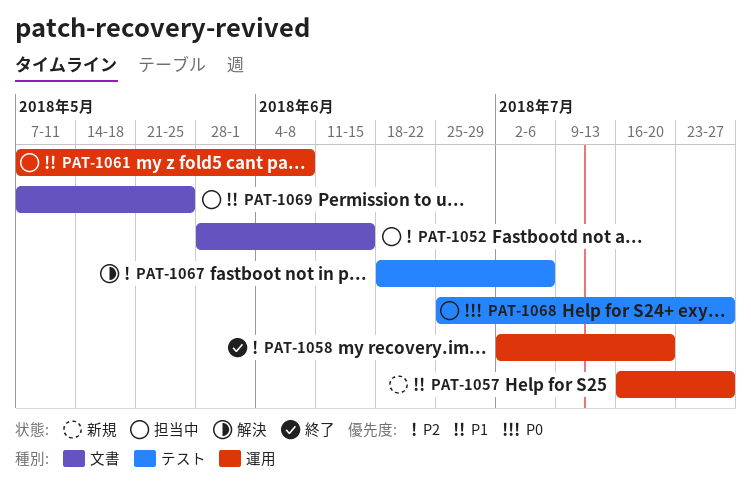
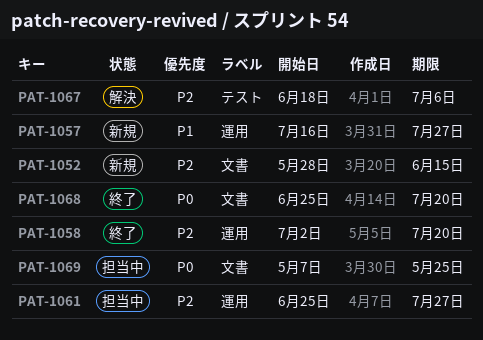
PAT-1052, status: 担当中 -> 新規
PAT-1061, priority: P1 -> P2
PAT-1061, start: May 7 -> Jun 25
PAT-1061, due: Jun 8 -> Jul 27
PAT-1068, status: 担当中 -> 終了
PAT-1068, label: テスト -> 文書
PAT-1068, due: Jul 27 -> Jul 20
PAT-1069, priority: P1 -> P0

